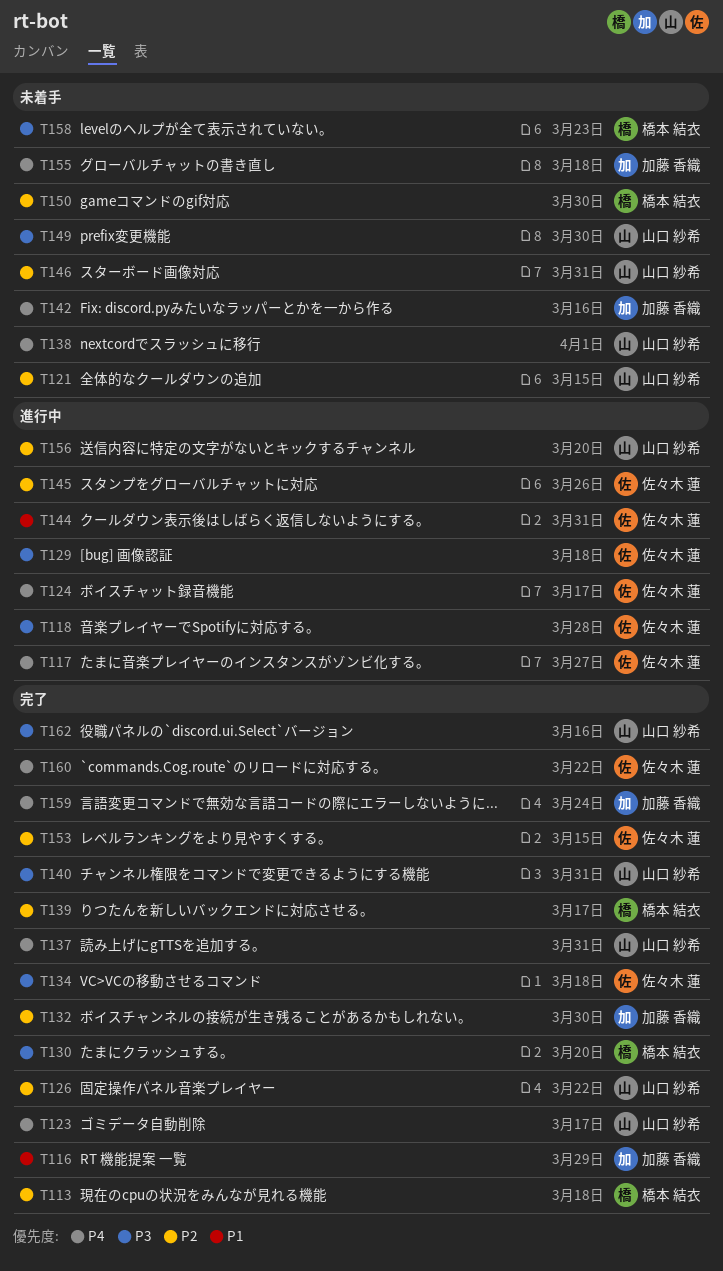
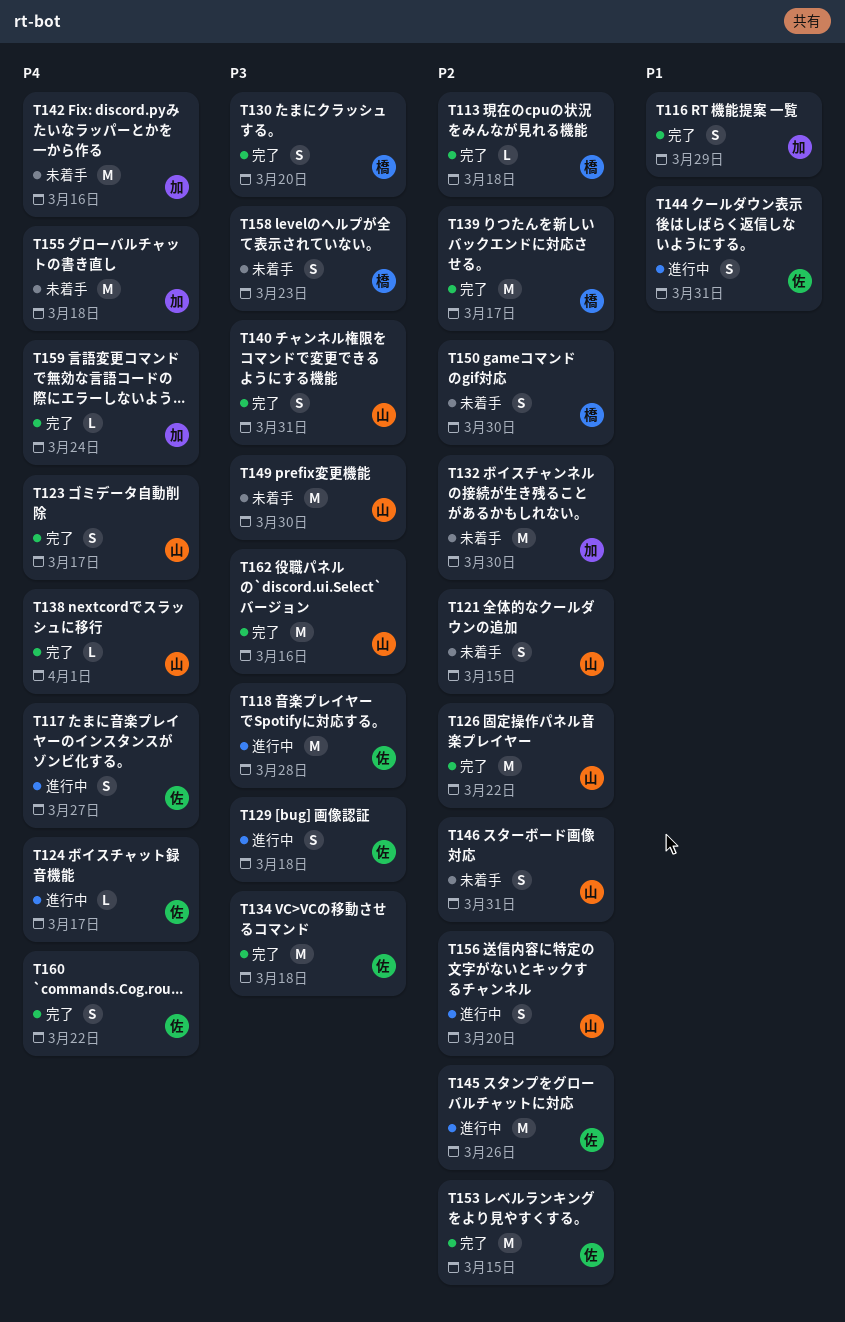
T132, status: 完了 -> 未着手
T137: present -> none
T138, status: 未着手 -> 完了

